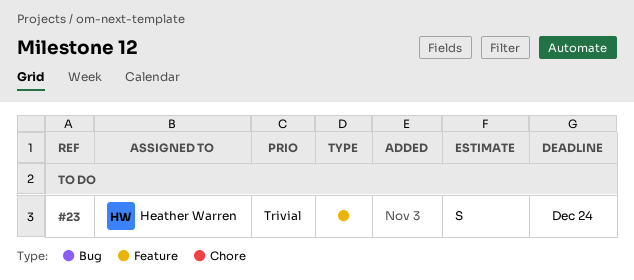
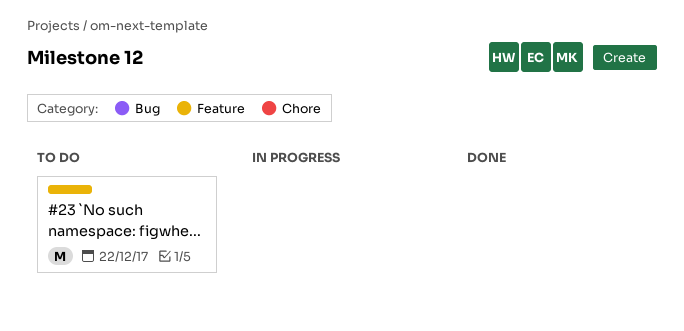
#23, estimate: S -> M
#23, due: Dec 24 -> Dec 22

